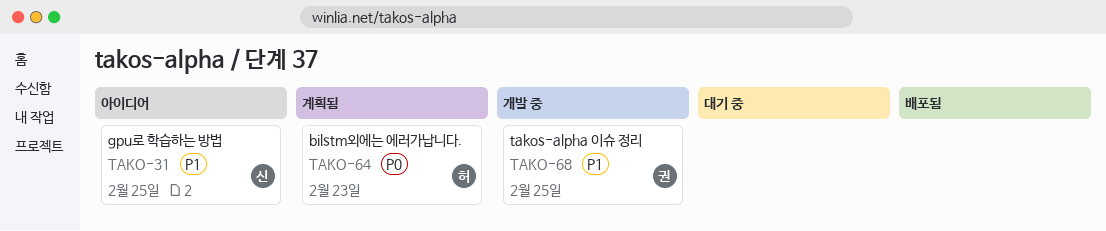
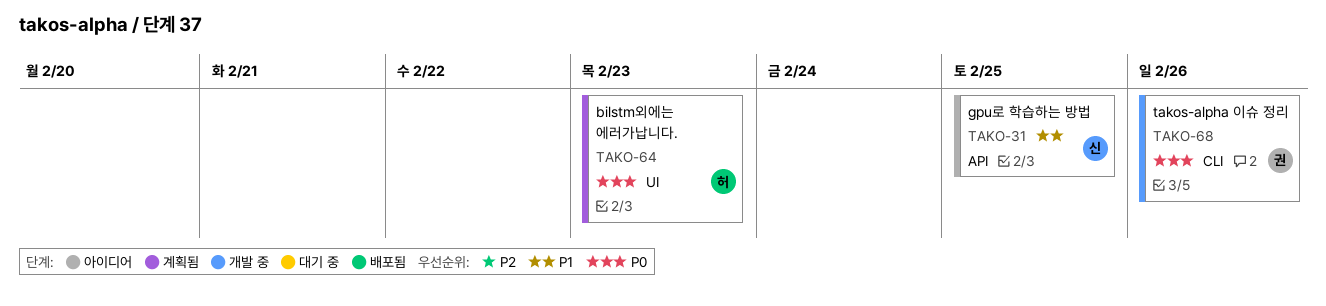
TAKO-68, priority: P1 -> P0
TAKO-68, due: Feb 25 -> Feb 26

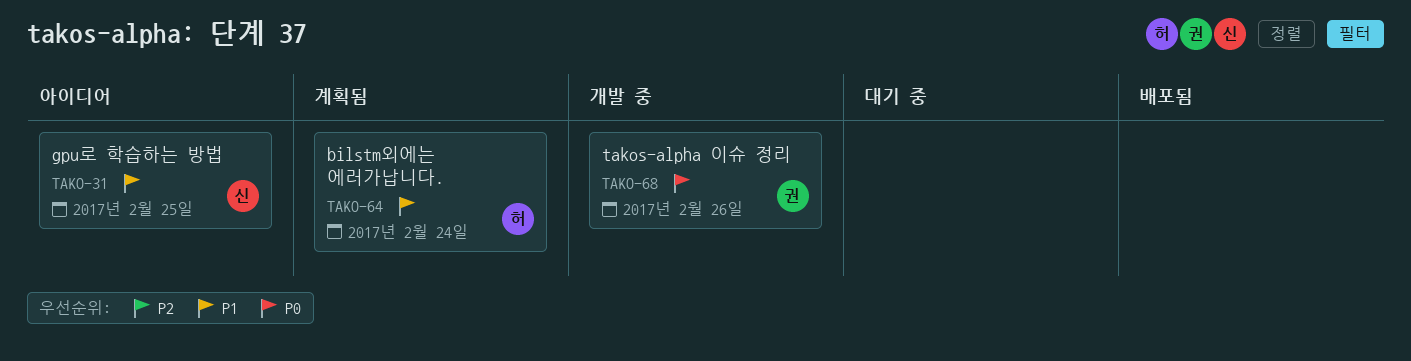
TAKO-64, priority: P0 -> P1
TAKO-64, due: Feb 23 -> Feb 24

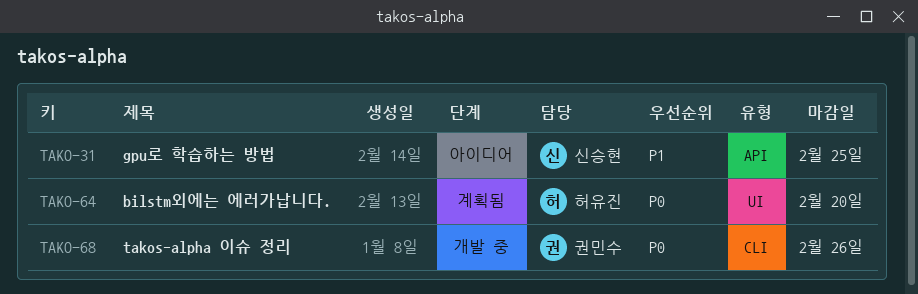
TAKO-64, priority: P1 -> P0
TAKO-64, due: Feb 24 -> Feb 20

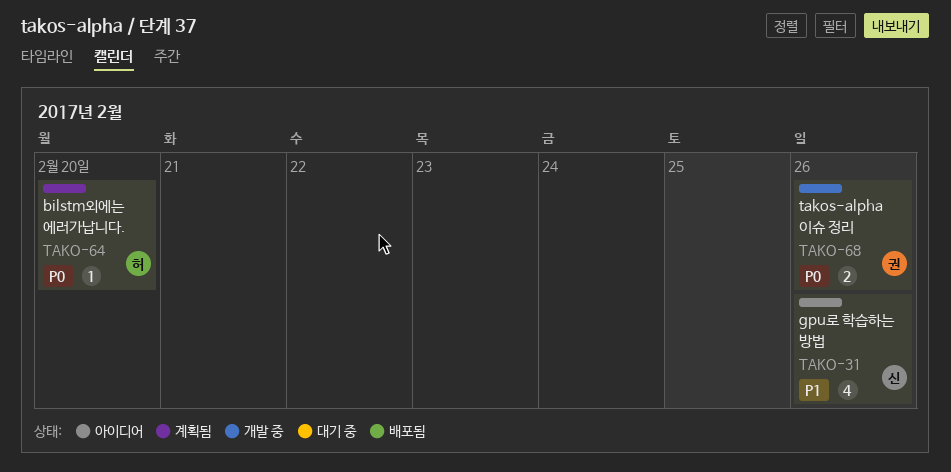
TAKO-31, due: Feb 25 -> Feb 26

